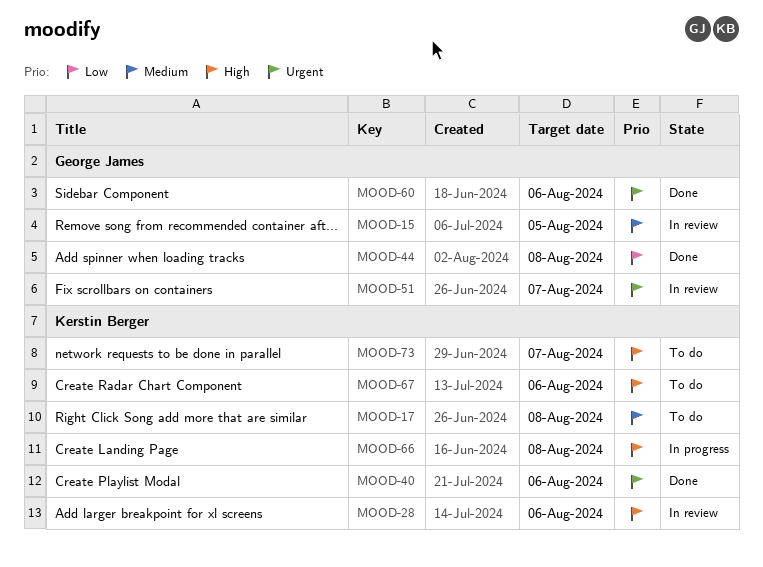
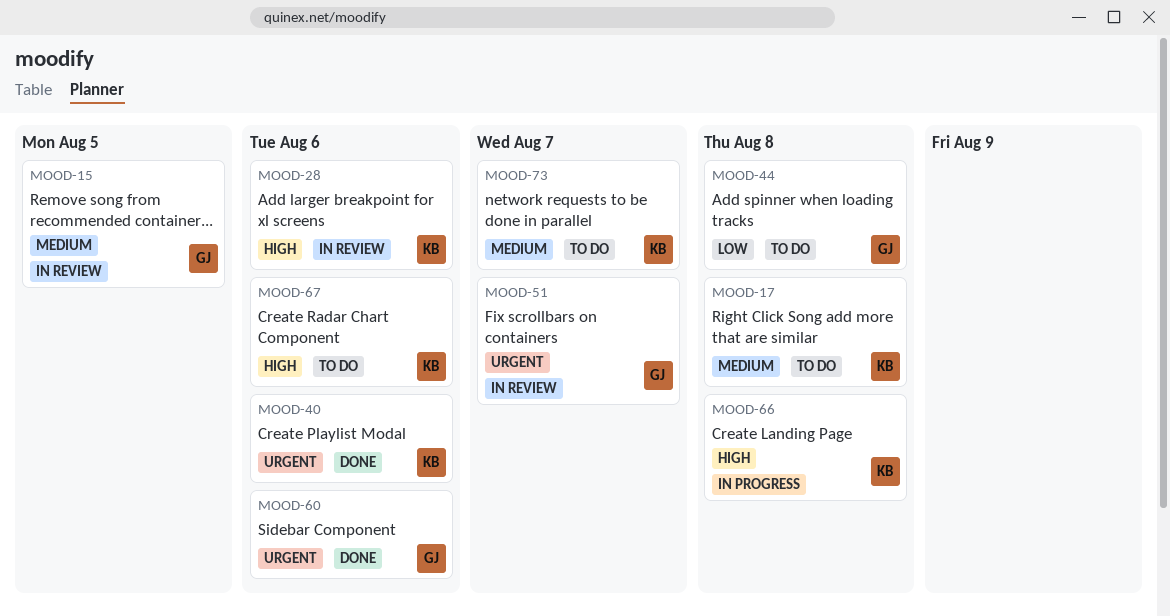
MOOD-44, status: Done -> To do
MOOD-73, priority: High -> Medium

